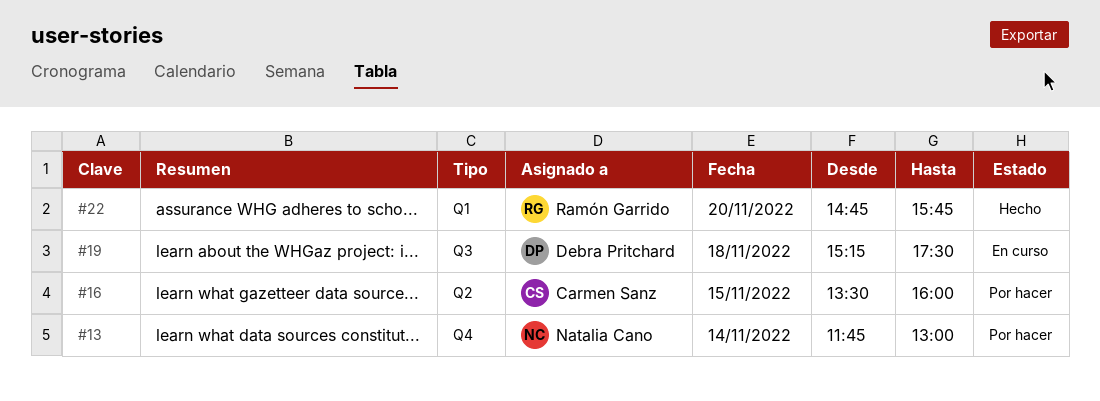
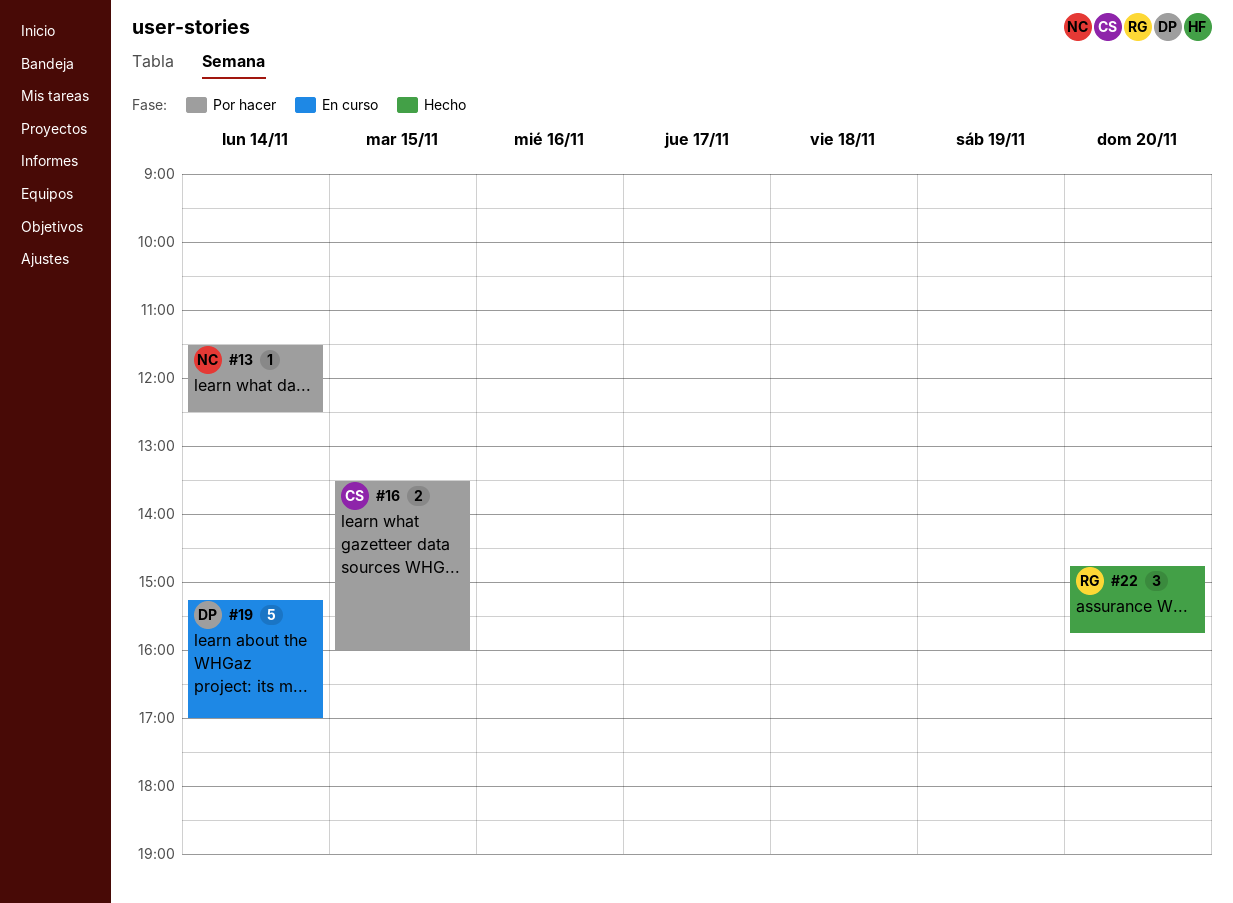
#13, begins: 11:45 -> 11:30
#13, ends: 13:00 -> 12:30
#19, day: Nov 18 -> Nov 14
#19, ends: 17:30 -> 17:00

